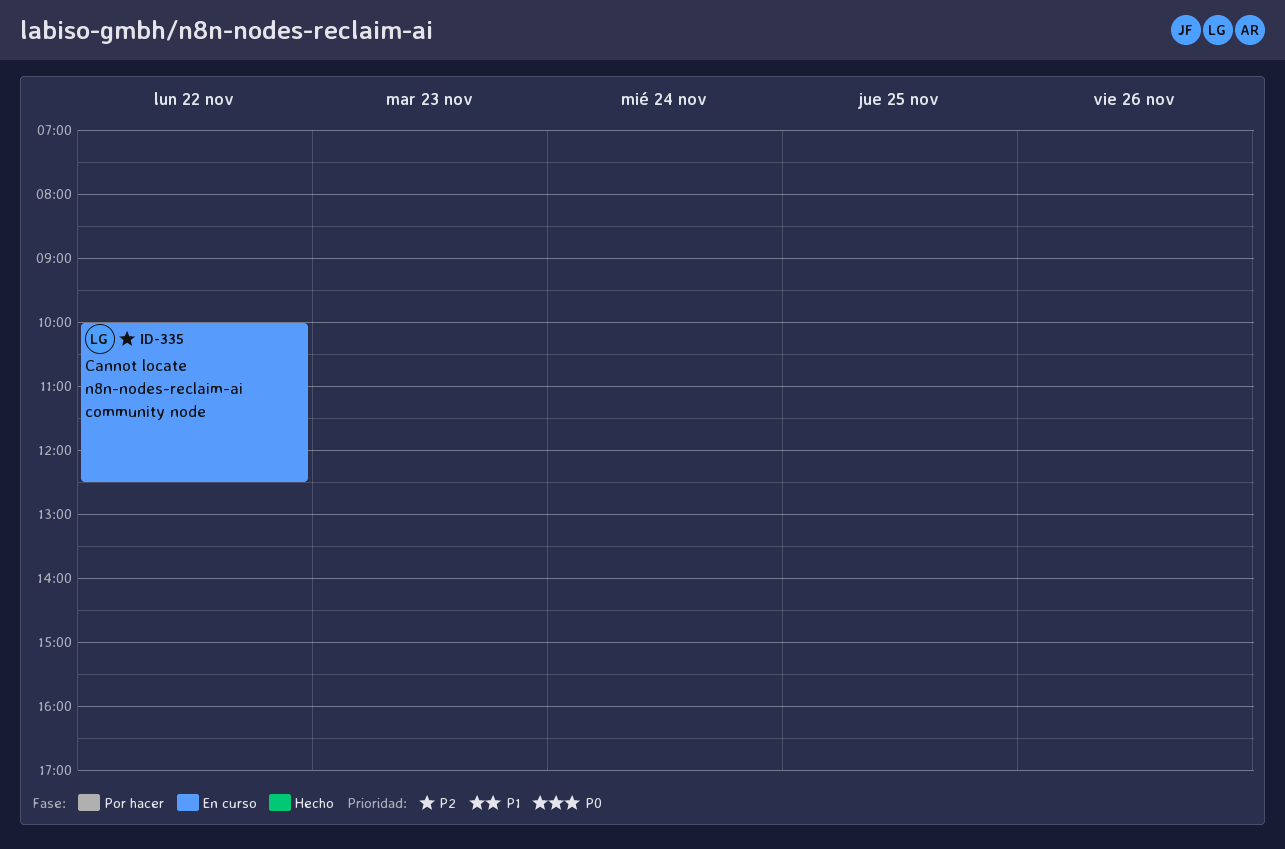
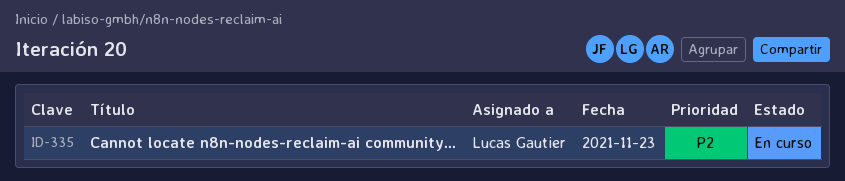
ID-335, day: Nov 22 -> Nov 23

